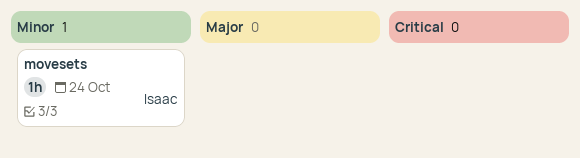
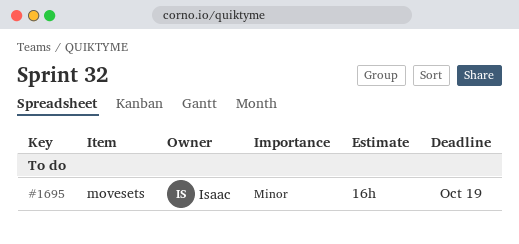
movesets, estimate: 1h -> 16h
movesets, due: Oct 24 -> Oct 19

